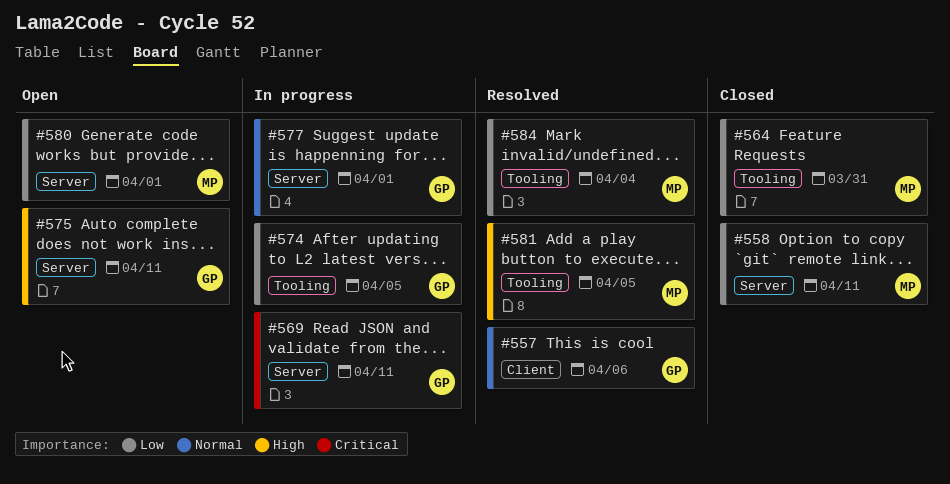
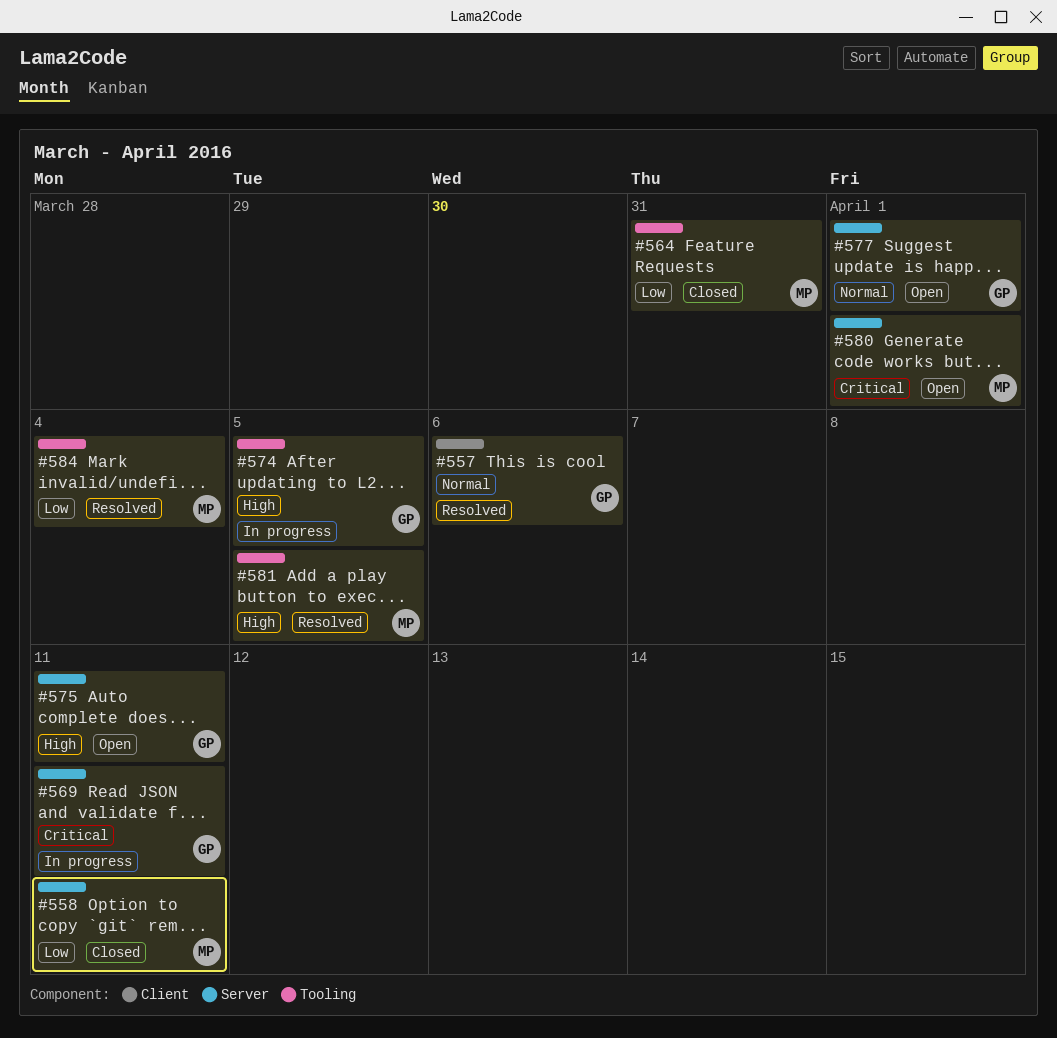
#574, priority: Low -> High
#577, status: In progress -> Open
#580, priority: Low -> Critical

